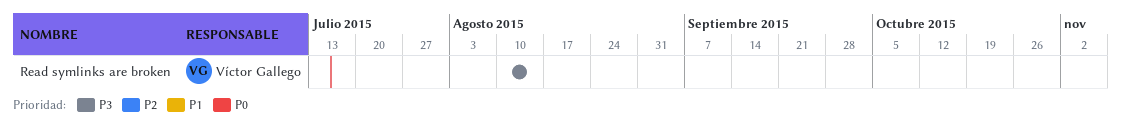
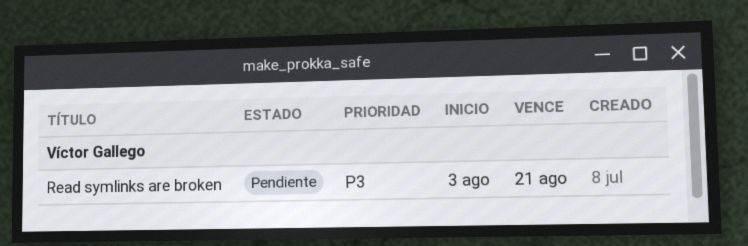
Read symlinks are broken, start: Aug 10 -> Aug 3
Read symlinks are broken, due: Aug 14 -> Aug 21

